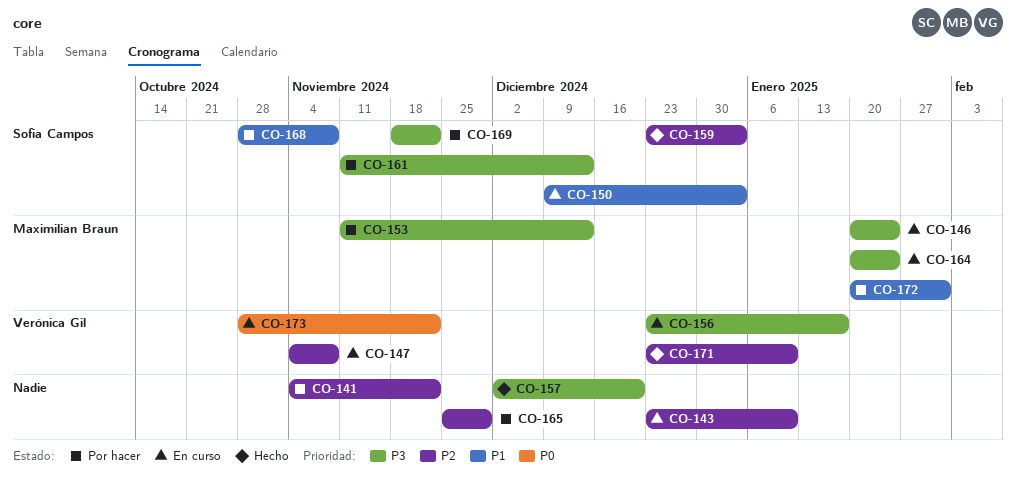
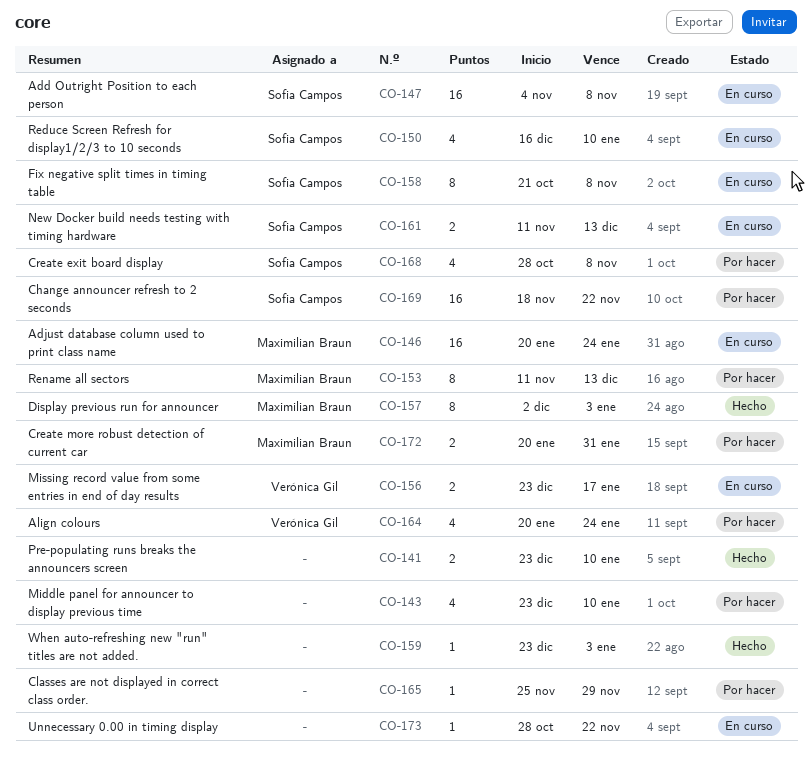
CO-141, status: Por hacer -> Hecho
CO-141, start: Nov 4 -> Dec 23
CO-141, due: Nov 22 -> Jan 10
CO-143, status: En curso -> Por hacer
CO-147, owner: Verónica Gil -> Sofia Campos
CO-150, start: Dec 9 -> Dec 16
CO-150, due: Jan 3 -> Jan 10
CO-157, owner: none -> Maximilian Braun
CO-157, due: Dec 20 -> Jan 3
CO-158: none -> present
CO-159, owner: Sofia Campos -> none
CO-161, status: Por hacer -> En curso
CO-164, status: En curso -> Por hacer
CO-164, owner: Maximilian Braun -> Verónica Gil
CO-171: present -> none
CO-173, owner: Verónica Gil -> none

